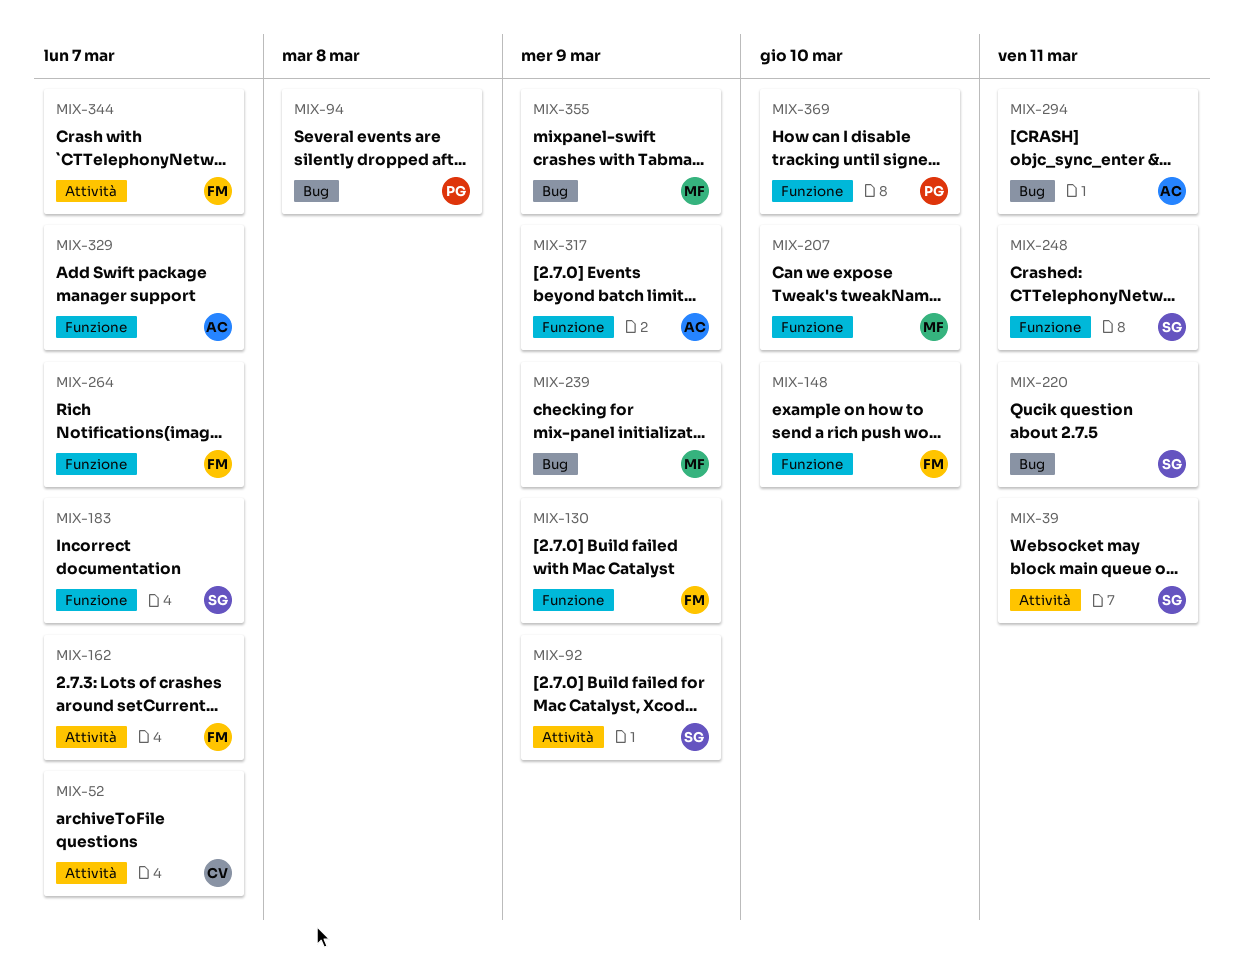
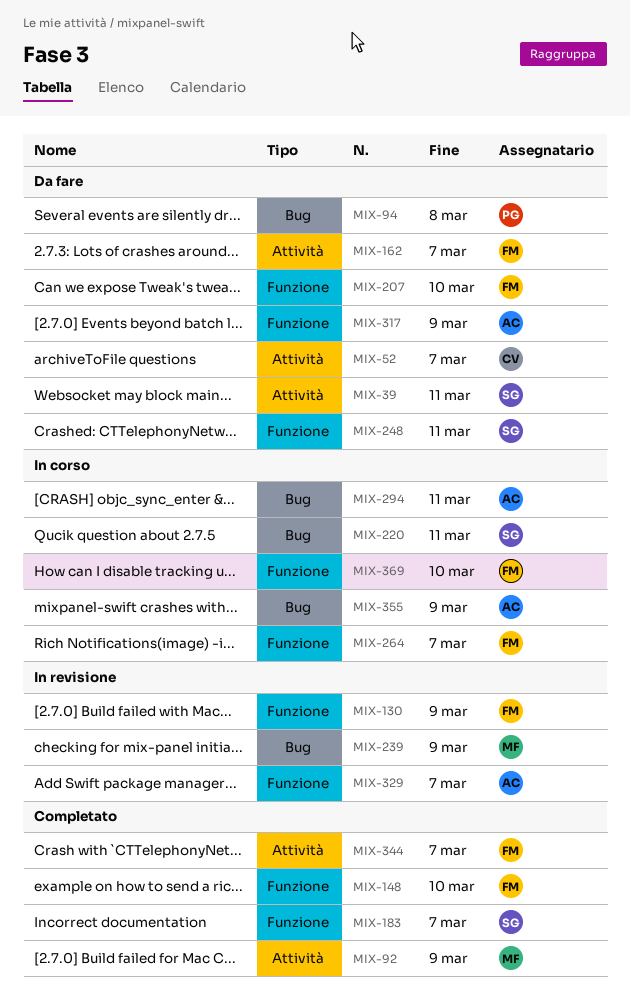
MIX-92, owner: SG -> MF
MIX-207, owner: MF -> FM
MIX-355, owner: MF -> AC
MIX-369, owner: PG -> FM

